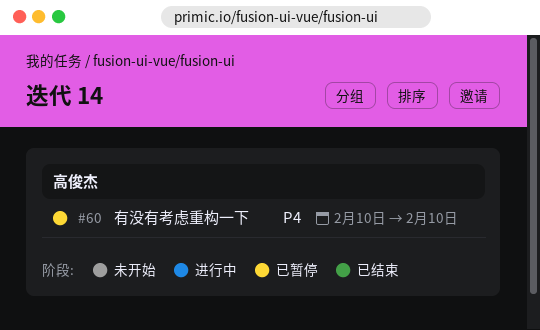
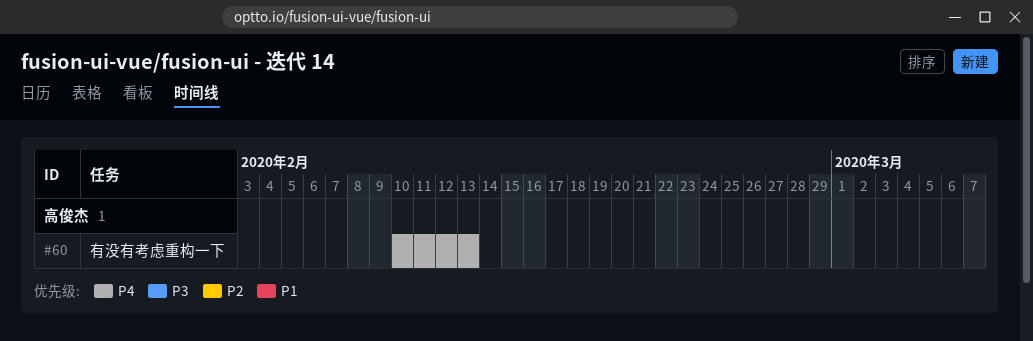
#60, due: Feb 10 -> Feb 13

